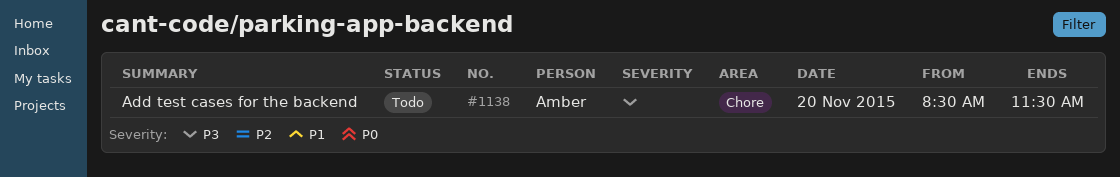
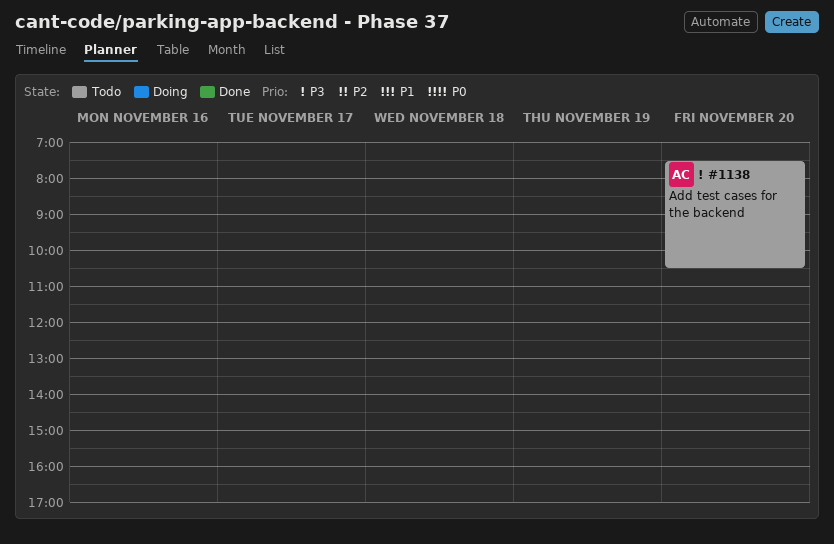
#1138, begins: 08:30 -> 07:30
#1138, ends: 11:30 -> 10:30

